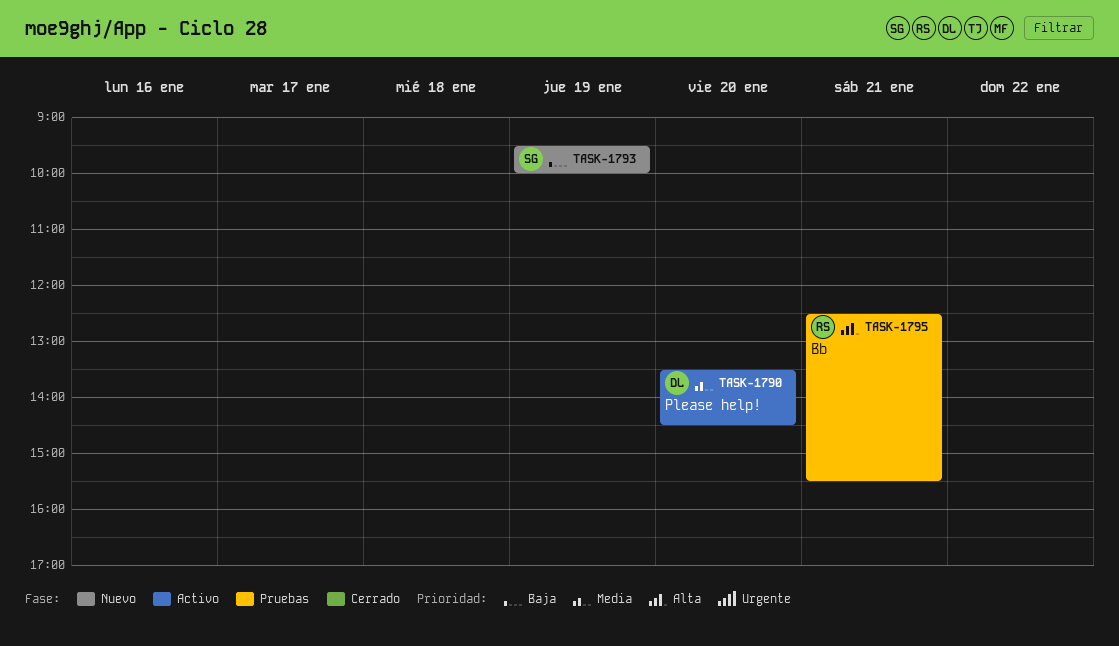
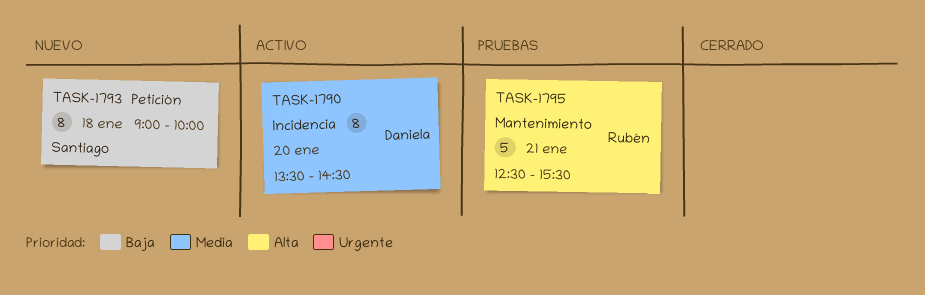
TASK-1793, day: Jan 19 -> Jan 18
TASK-1793, begins: 09:30 -> 09:00

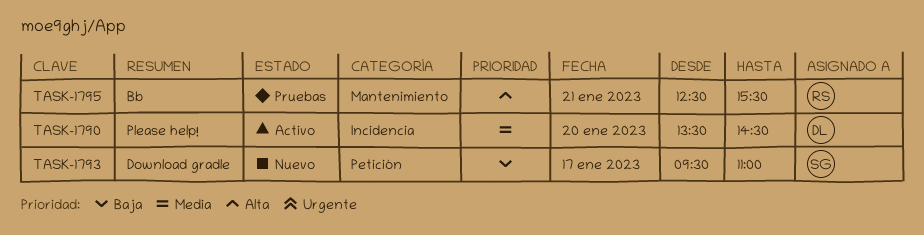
TASK-1793, day: Jan 18 -> Jan 17
TASK-1793, begins: 09:00 -> 09:30
TASK-1793, ends: 10:00 -> 11:00

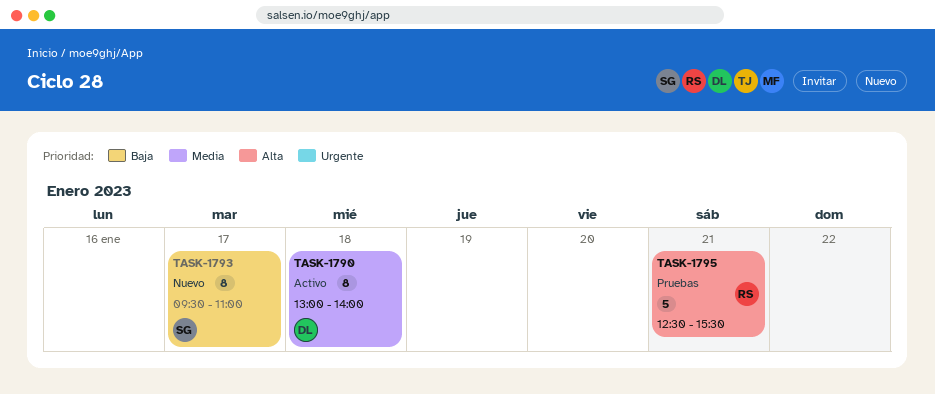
TASK-1790, day: Jan 20 -> Jan 18
TASK-1790, begins: 13:30 -> 13:00
TASK-1790, ends: 14:30 -> 14:00

